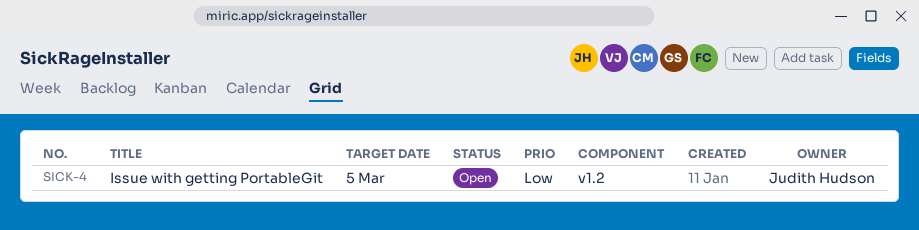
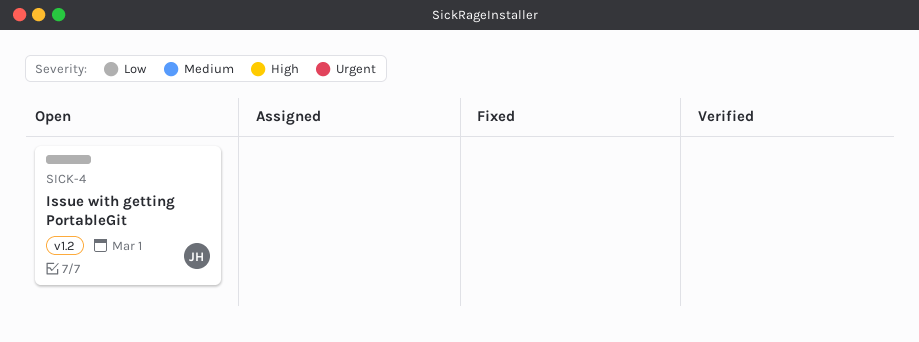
SICK-4, due: Mar 5 -> Mar 1

